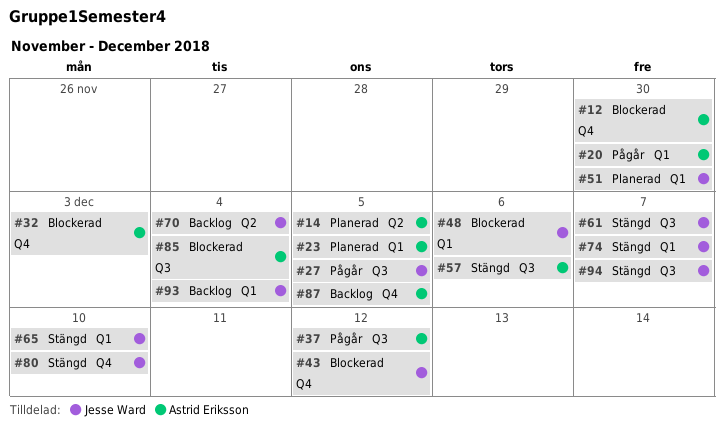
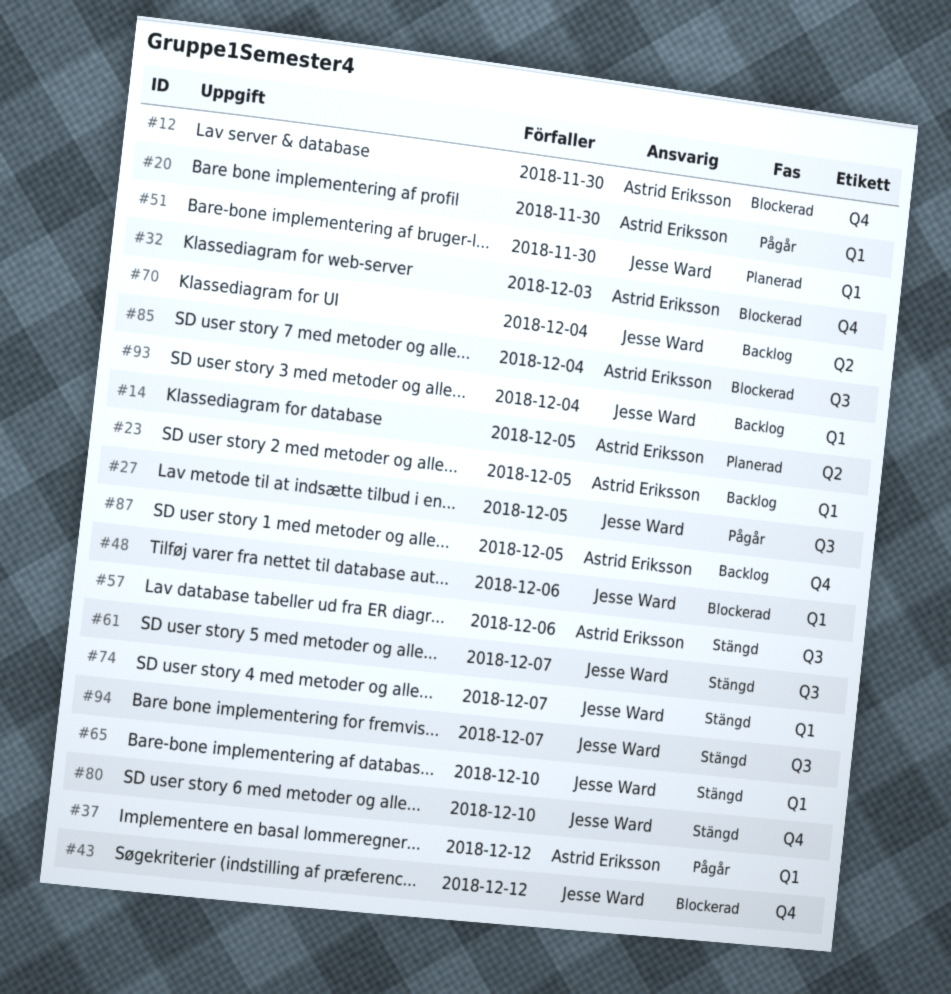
#23, status: Planerad -> Backlog
#37, label: Q3 -> Q1

